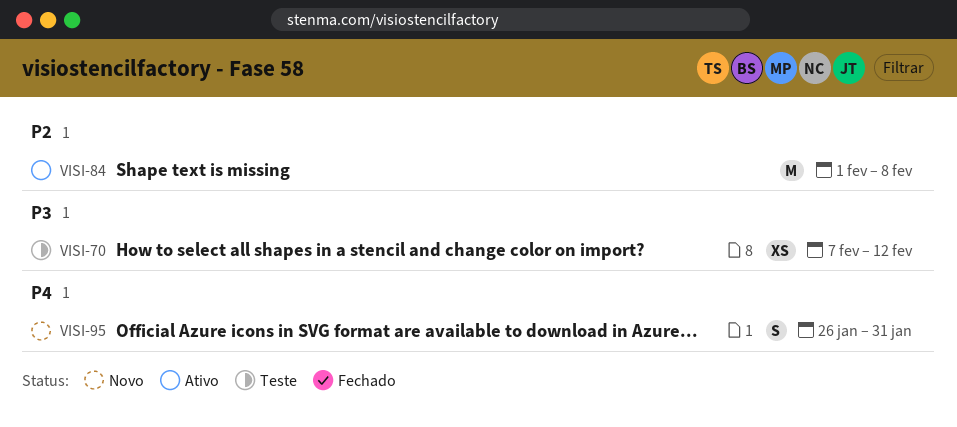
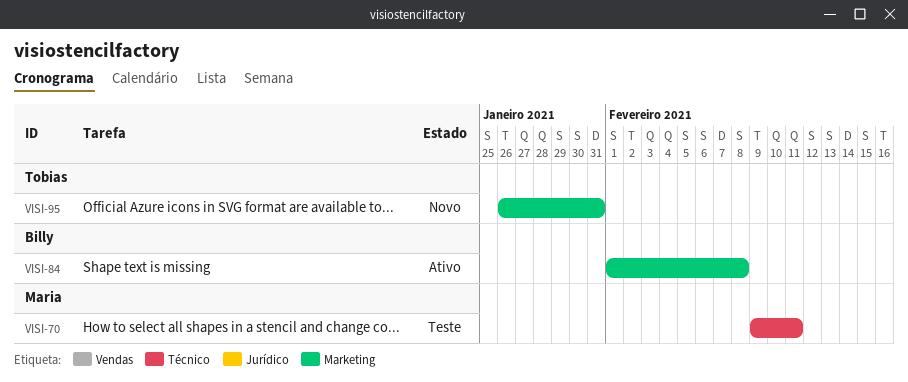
VISI-70, start: Feb 7 -> Feb 9
VISI-70, due: Feb 12 -> Feb 11

